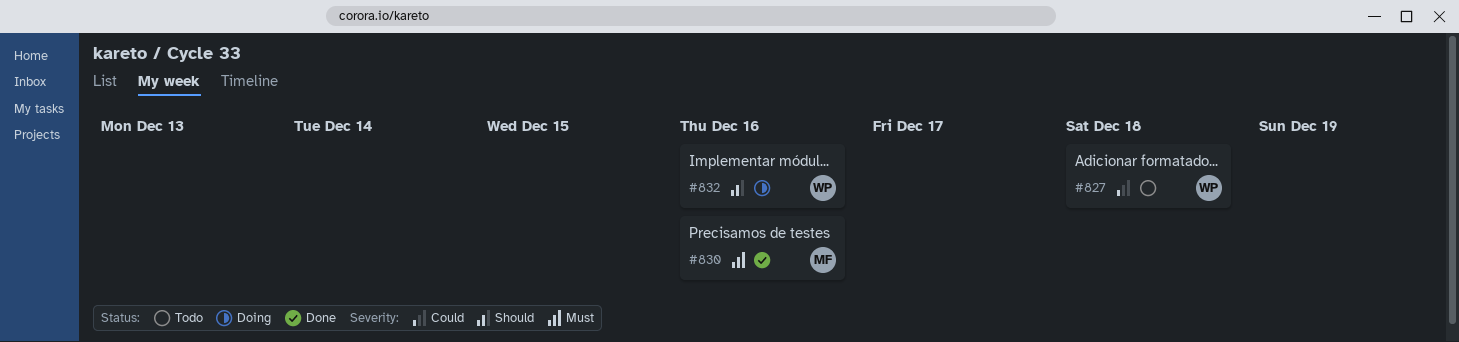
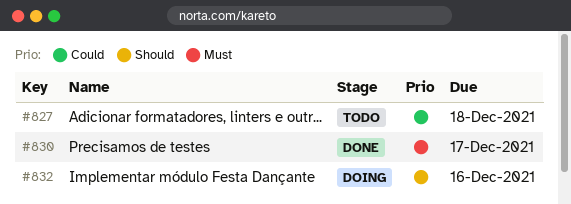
#830, due: Dec 16 -> Dec 17

